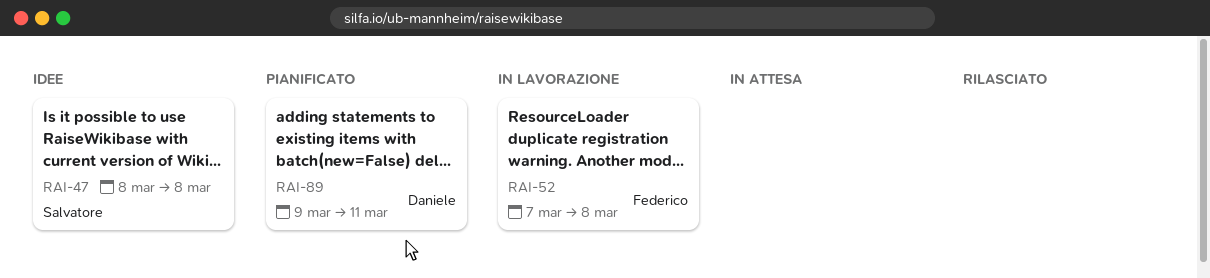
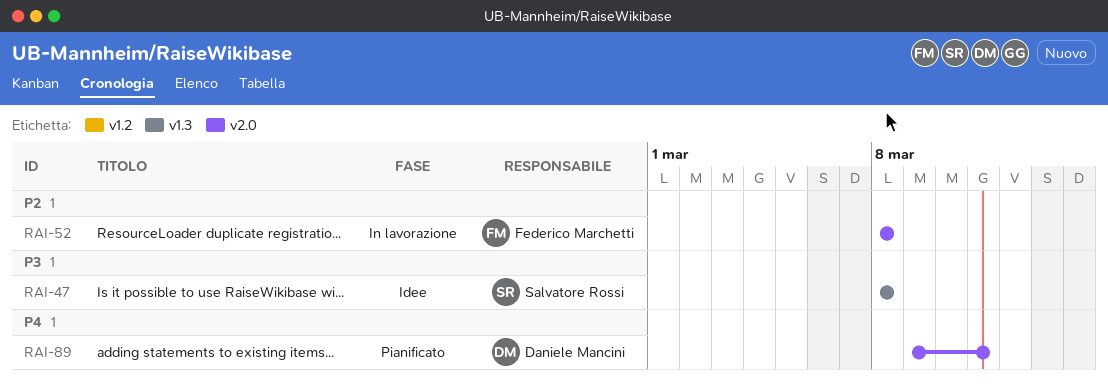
RAI-52, start: Mar 7 -> Mar 8

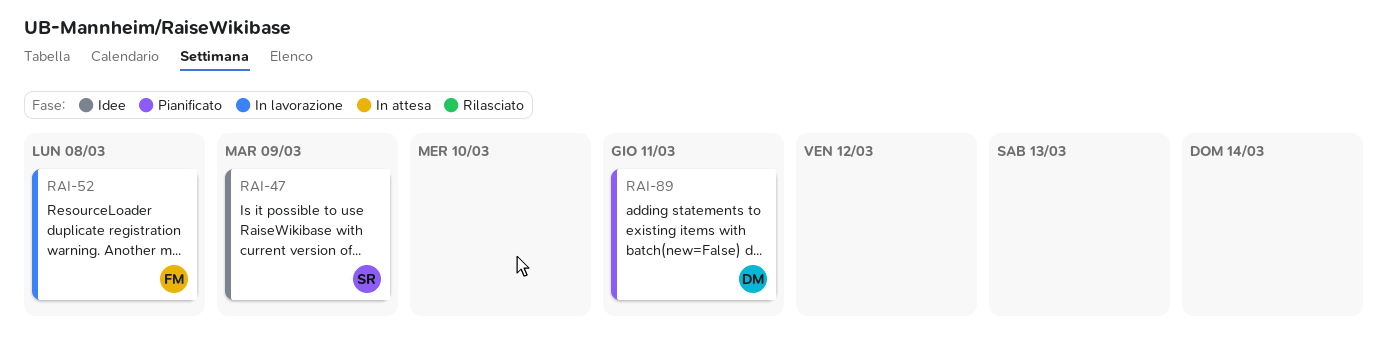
RAI-47, due: Mar 8 -> Mar 9

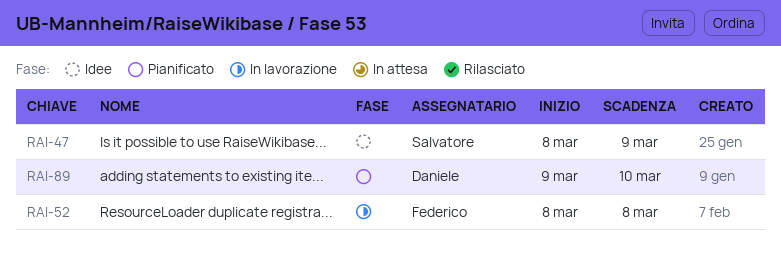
RAI-89, due: Mar 11 -> Mar 10

